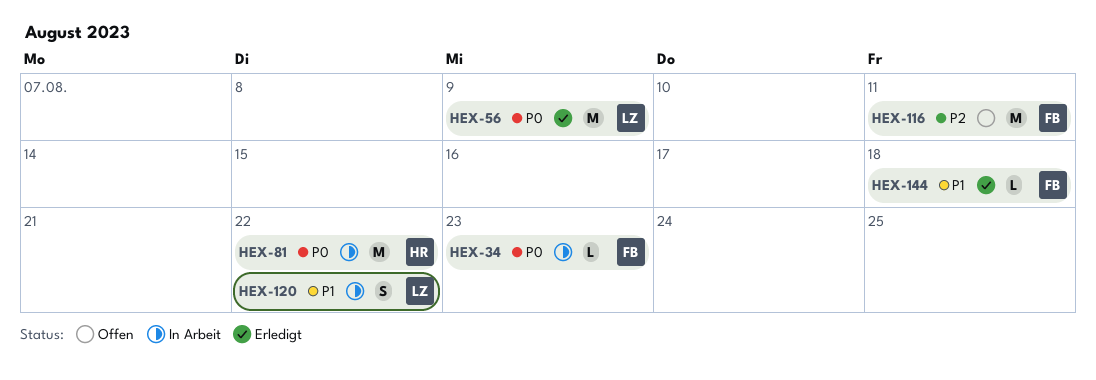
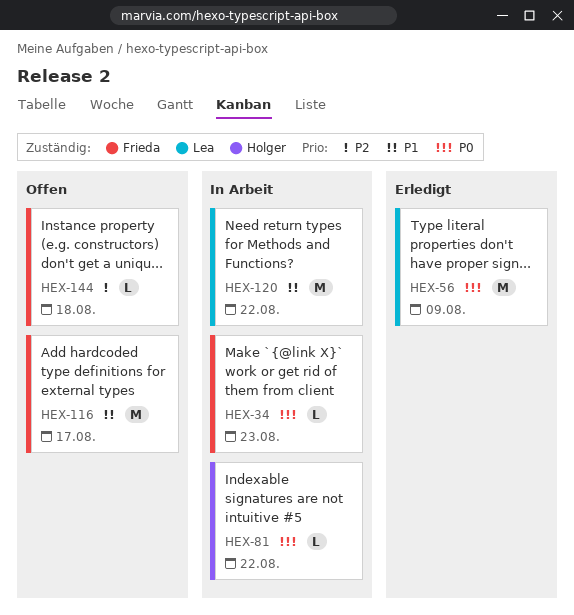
HEX-81, estimate: M -> L
HEX-116, priority: P2 -> P1
HEX-116, due: Aug 11 -> Aug 17
HEX-120, estimate: S -> M
HEX-144, status: Erledigt -> Offen
HEX-144, priority: P1 -> P2

